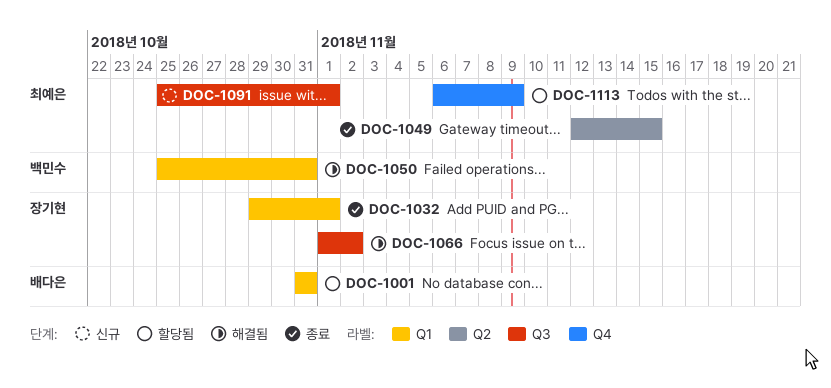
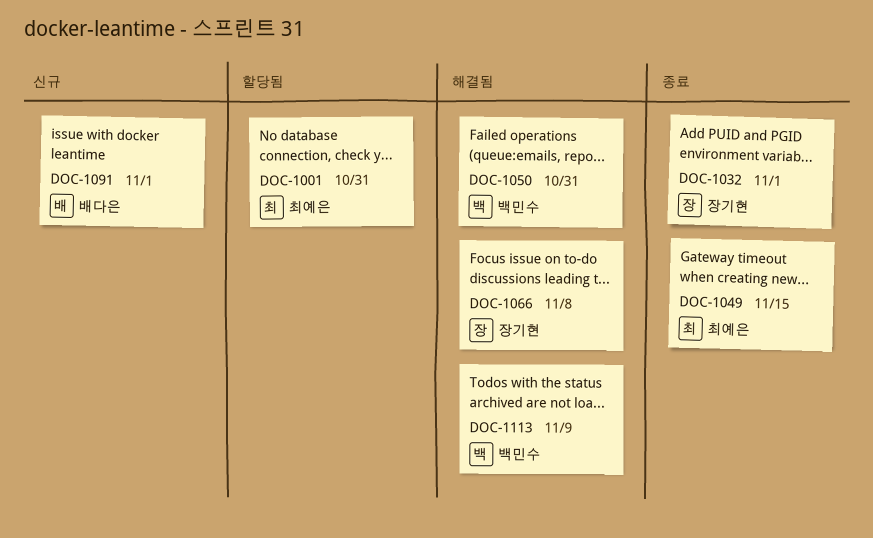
DOC-1001, owner: 배다은 -> 최예은
DOC-1066, due: Nov 2 -> Nov 8
DOC-1091, owner: 최예은 -> 배다은
DOC-1113, status: 할당됨 -> 해결됨
DOC-1113, owner: 최예은 -> 백민수

